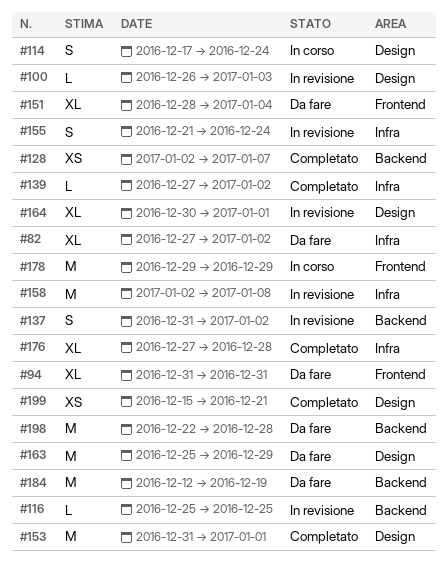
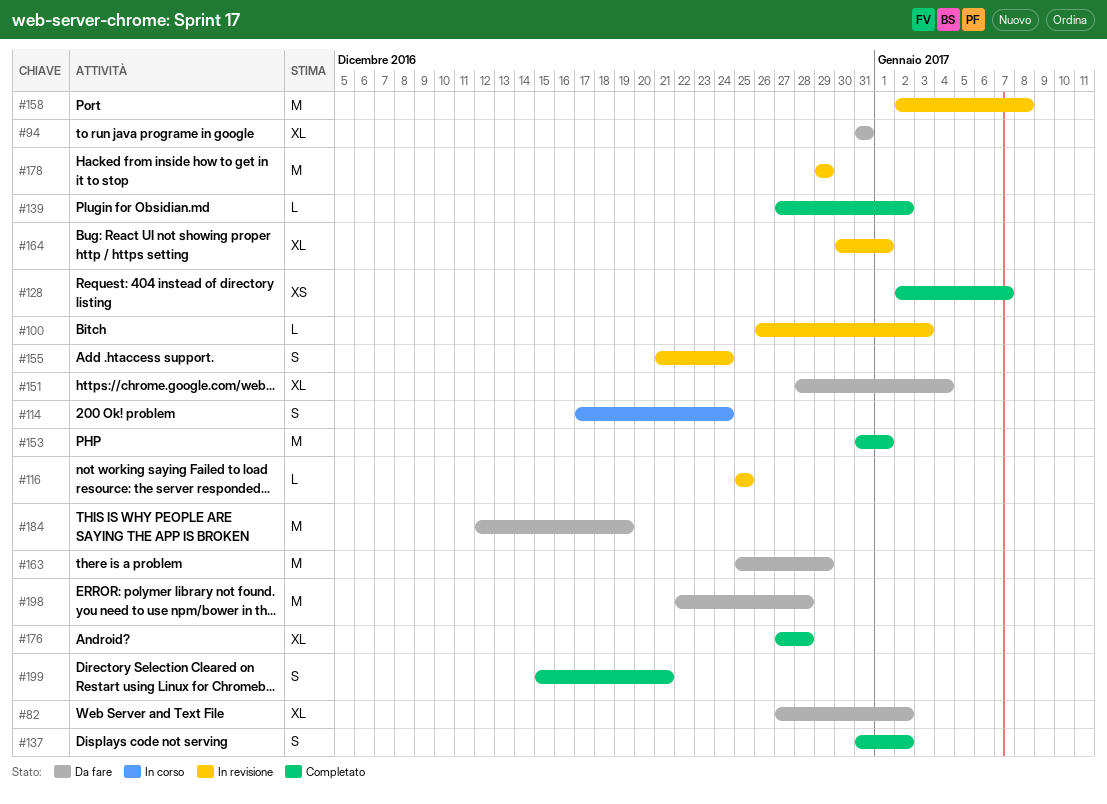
#137, status: In revisione -> Completato
#178, status: In corso -> In revisione
#199, estimate: XS -> S

